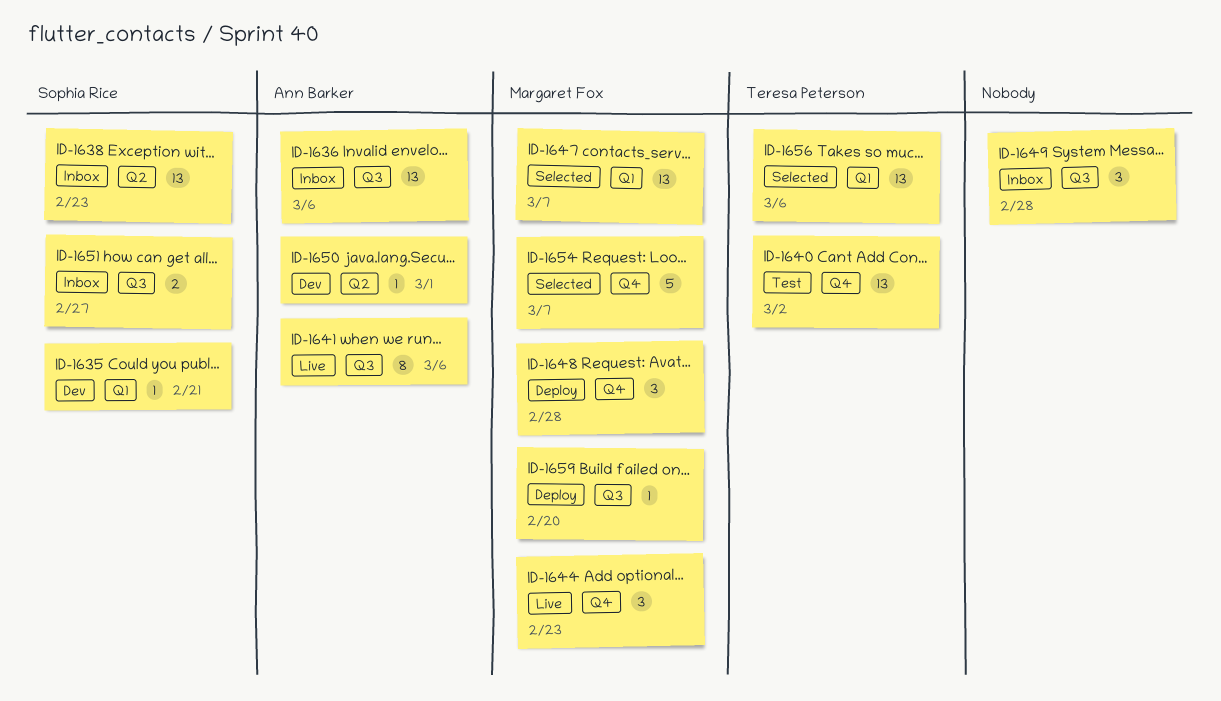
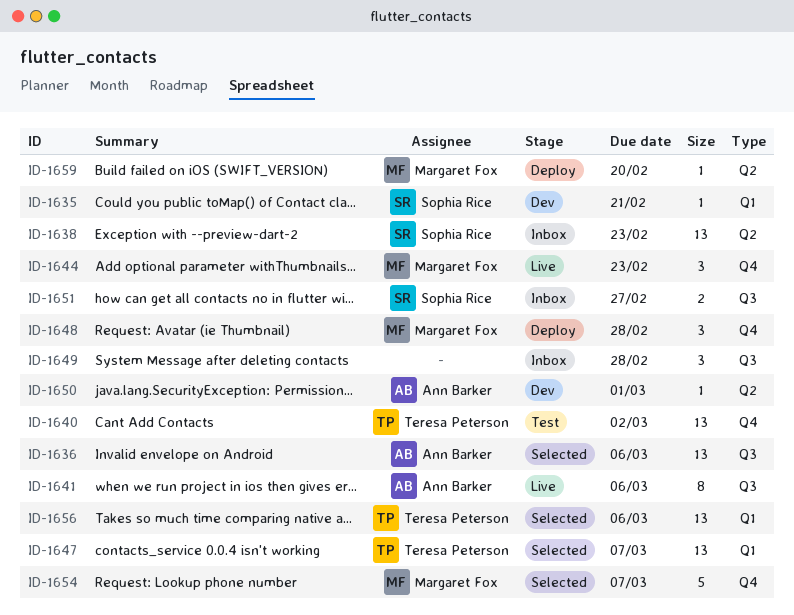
ID-1636, status: Inbox -> Selected
ID-1647, owner: Margaret Fox -> Teresa Peterson
ID-1659, label: Q3 -> Q2

